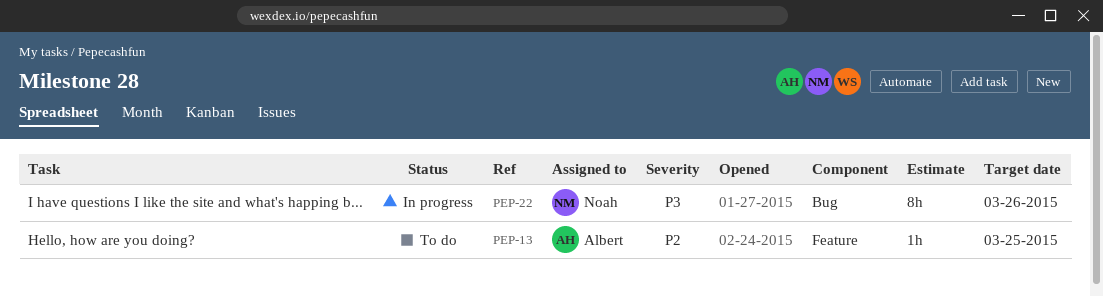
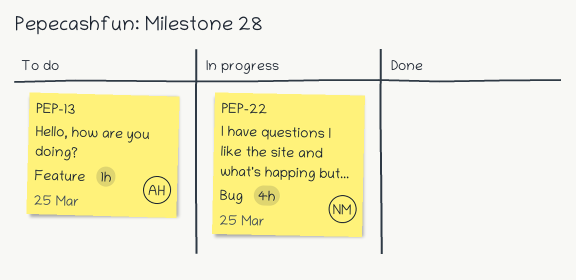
PEP-22, estimate: 8h -> 4h
PEP-22, due: Mar 26 -> Mar 25

